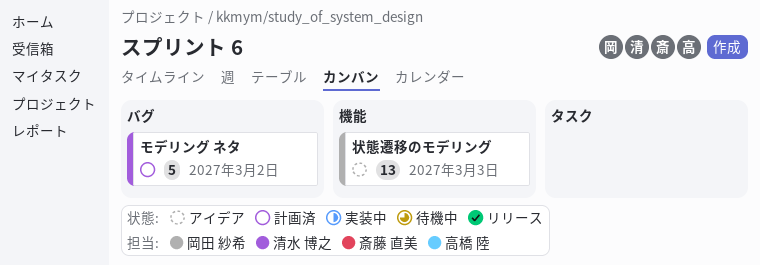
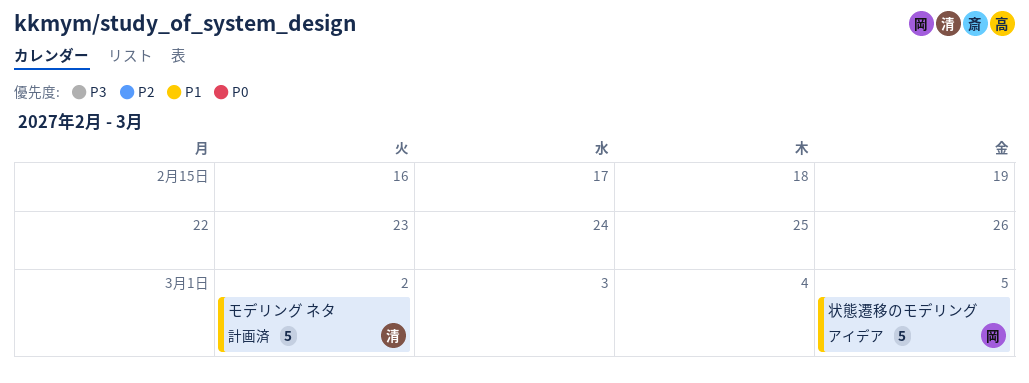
状態遷移のモデリング, estimate: 13 -> 5
状態遷移のモデリング, due: Mar 3 -> Mar 5

